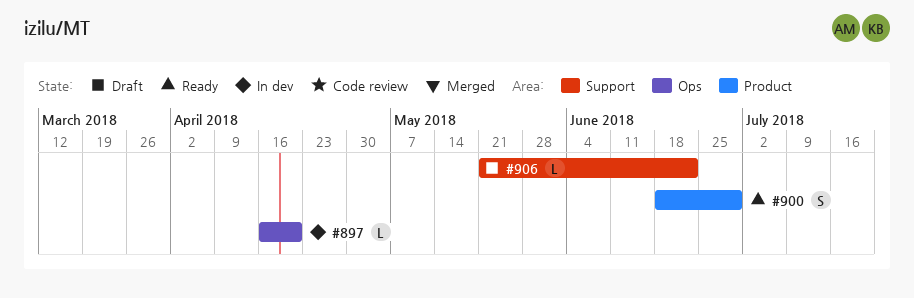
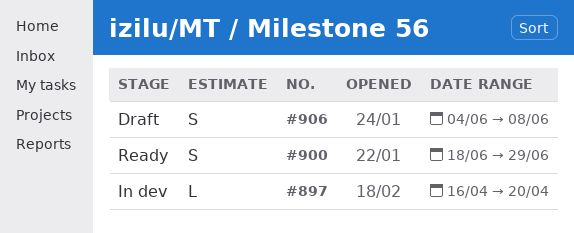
#906, estimate: L -> S
#906, start: May 21 -> Jun 4
#906, due: Jun 22 -> Jun 8

